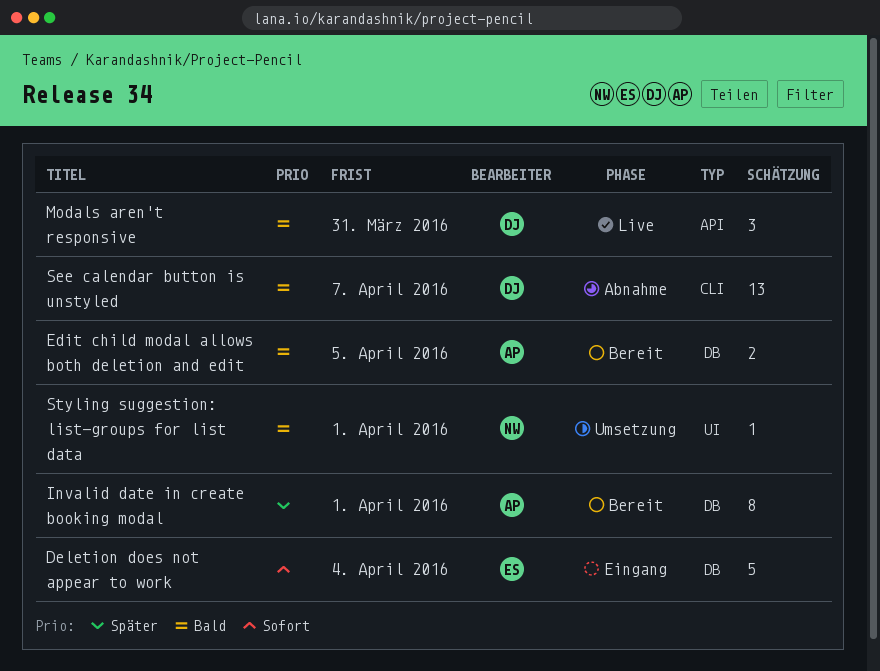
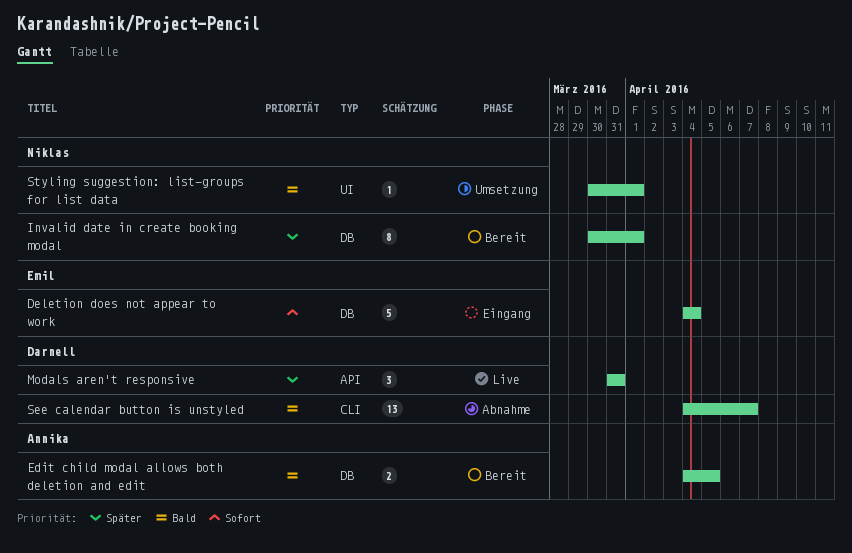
Invalid date in create booking modal, owner: Annika -> Niklas
Modals aren't responsive, priority: Bald -> Später

